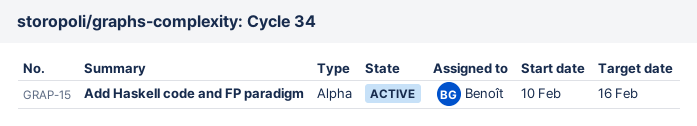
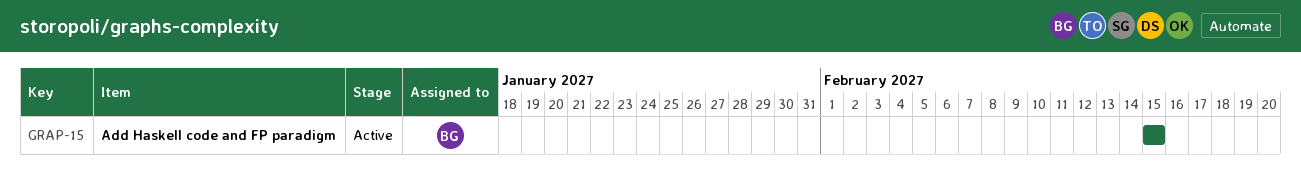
GRAP-15, start: Feb 10 -> Feb 15
GRAP-15, due: Feb 16 -> Feb 15

